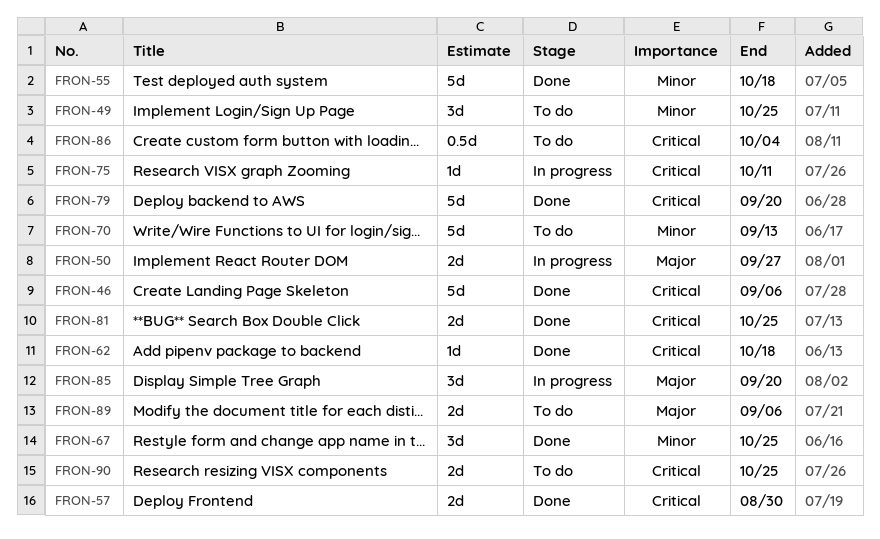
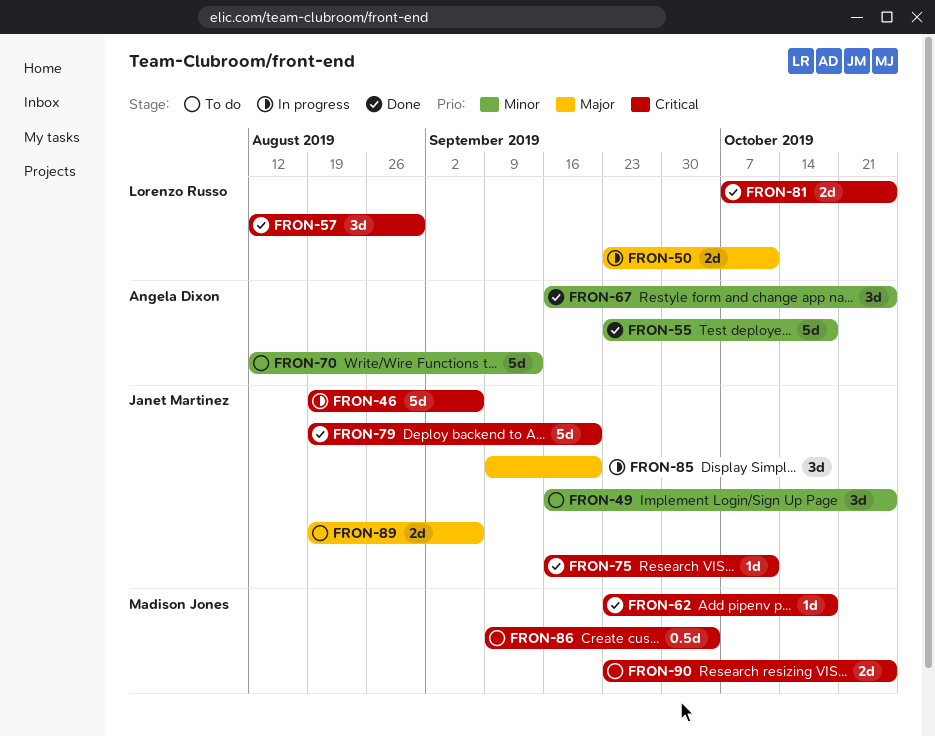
FRON-46, status: Done -> In progress
FRON-50, due: Sep 27 -> Oct 11
FRON-57, estimate: 2d -> 3d
FRON-75, status: In progress -> Done

